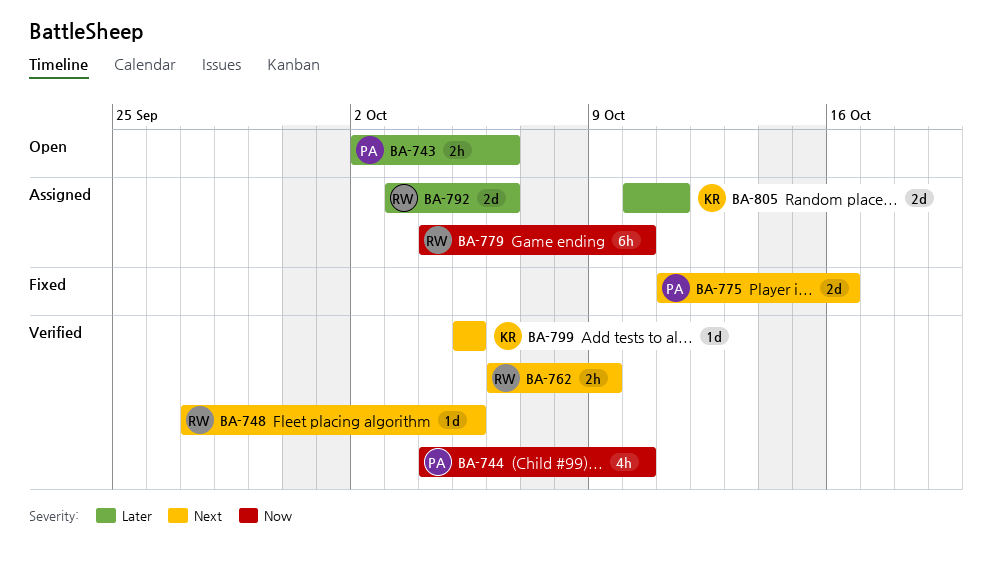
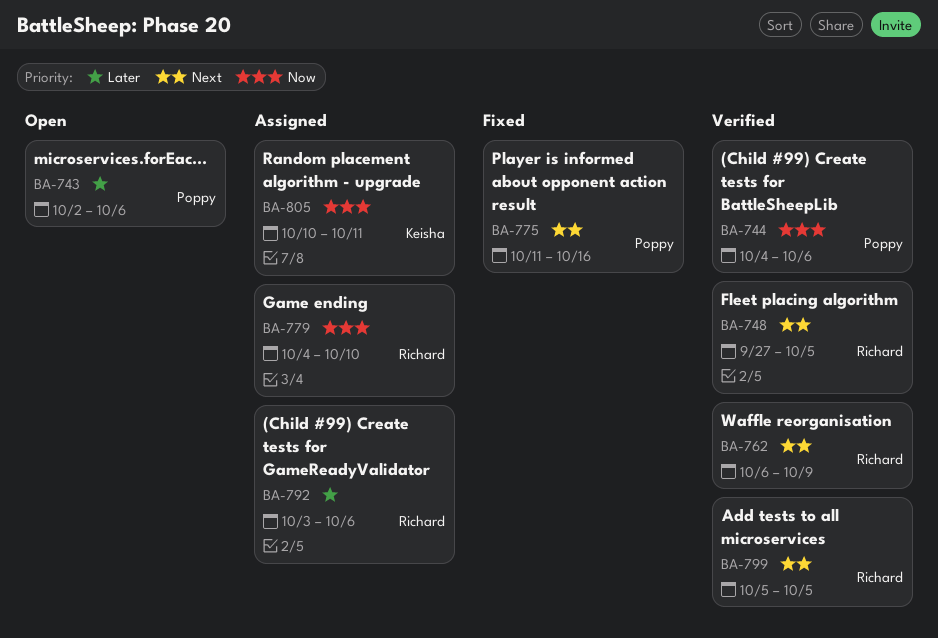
BA-744, due: Oct 10 -> Oct 6
BA-799, owner: Keisha -> Richard
BA-805, priority: Later -> Now

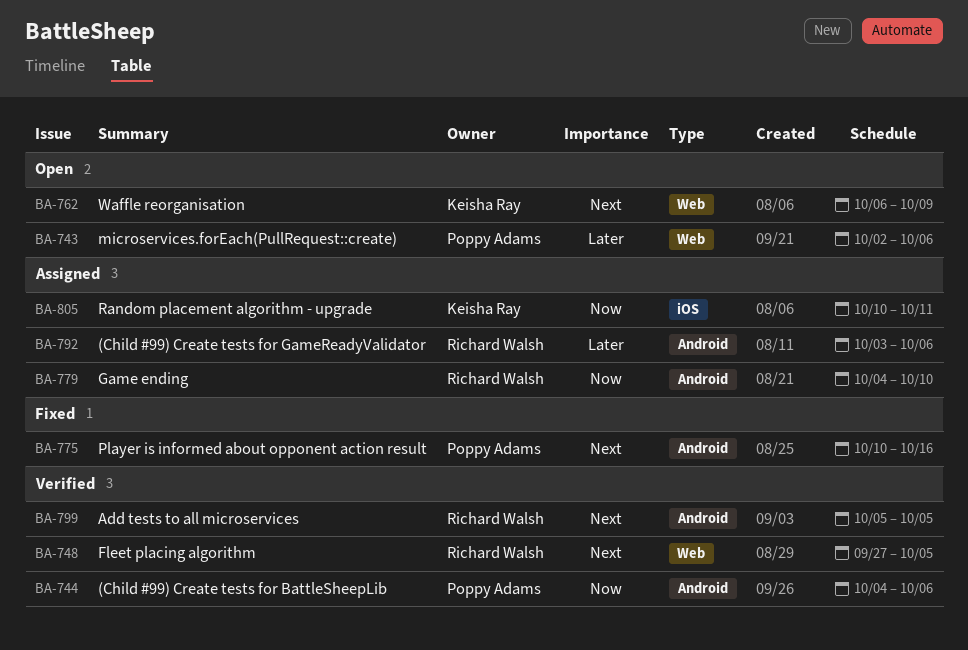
BA-762, status: Verified -> Open
BA-762, owner: Richard Walsh -> Keisha Ray
BA-775, start: Oct 11 -> Oct 10

